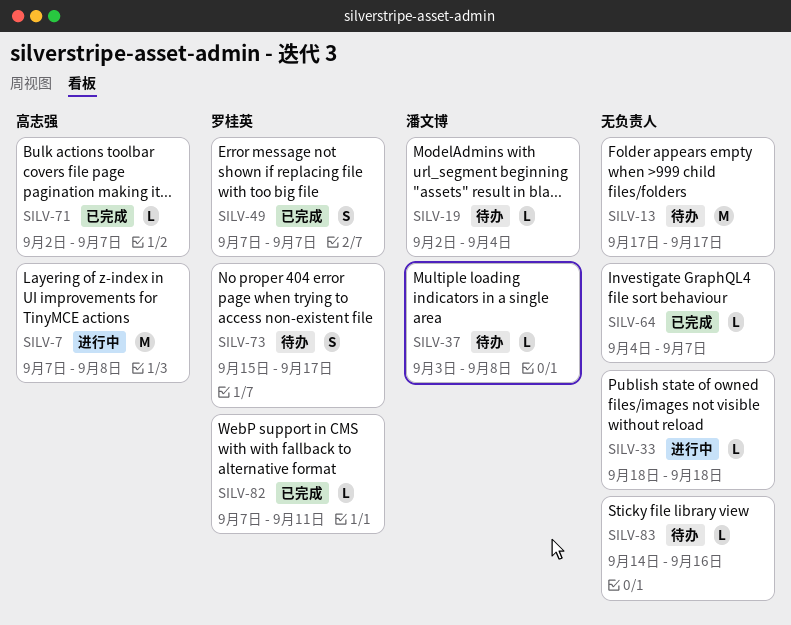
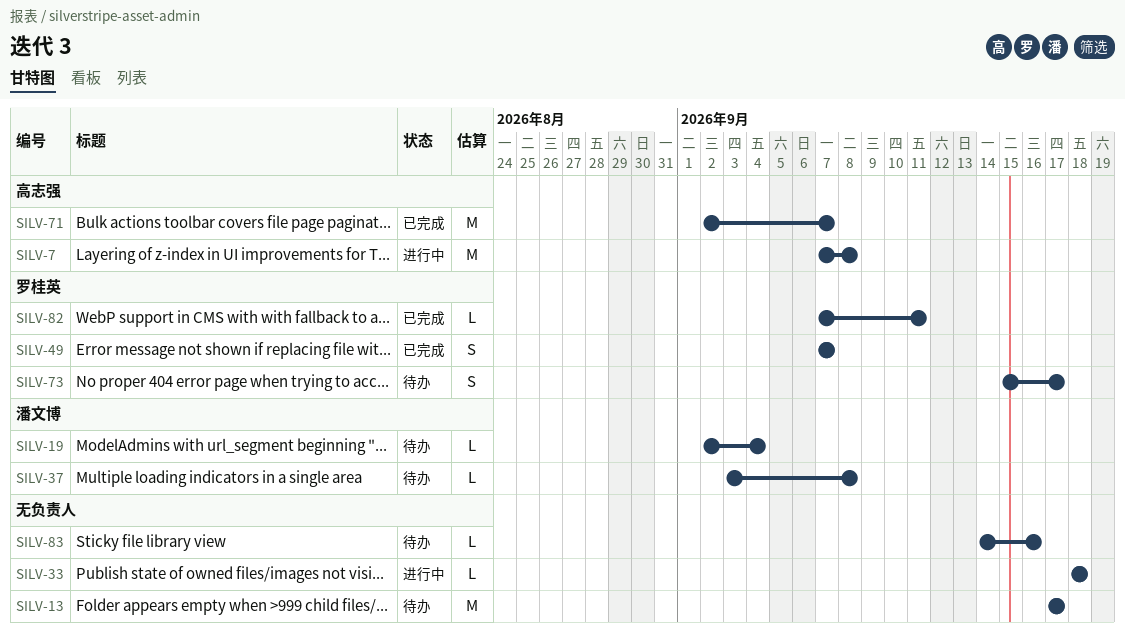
SILV-64: present -> none
SILV-71, estimate: L -> M

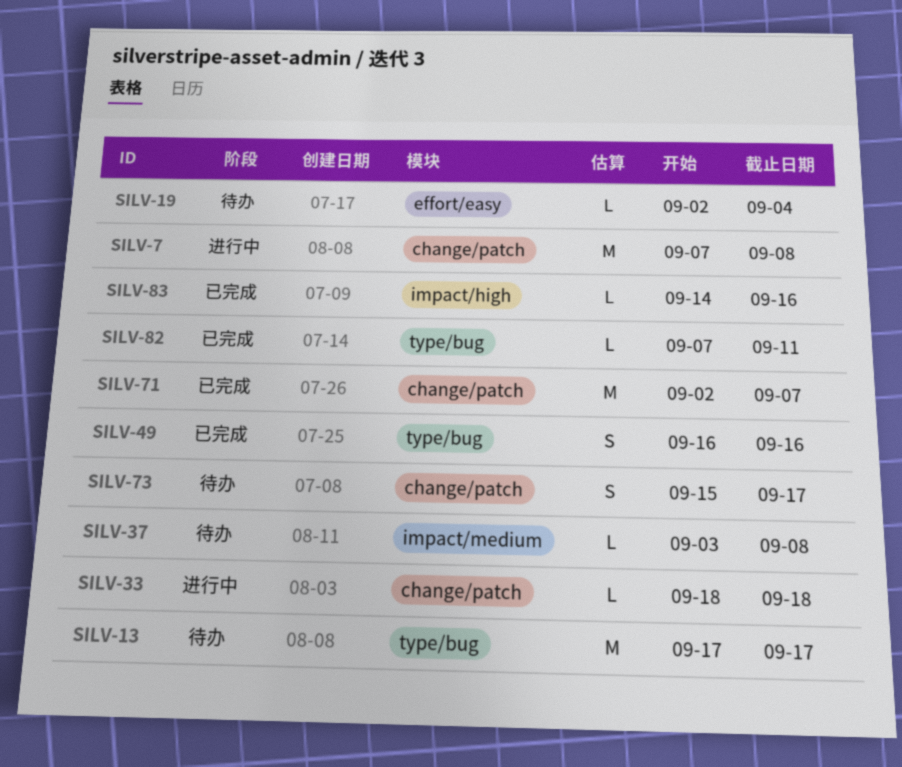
SILV-49, start: Sep 7 -> Sep 16
SILV-49, due: Sep 7 -> Sep 16
SILV-83, status: 待办 -> 已完成

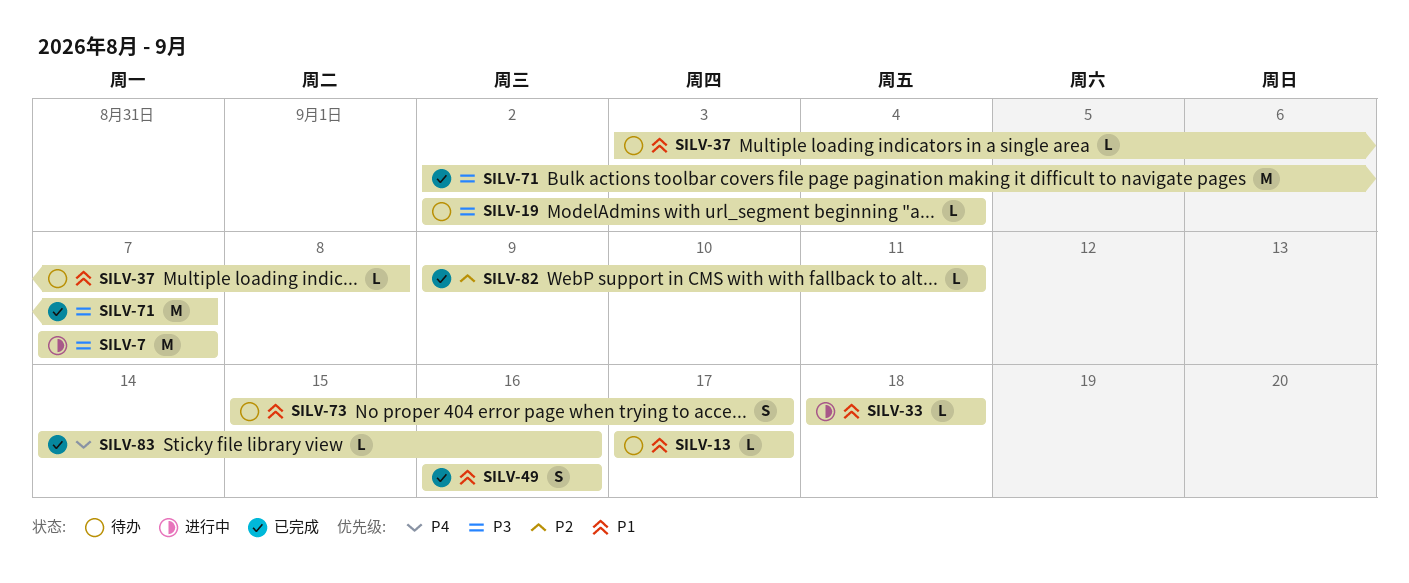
SILV-7, due: Sep 8 -> Sep 7
SILV-13, estimate: M -> L
SILV-82, start: Sep 7 -> Sep 9

